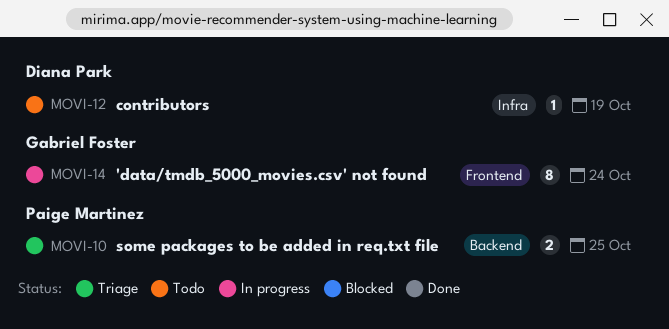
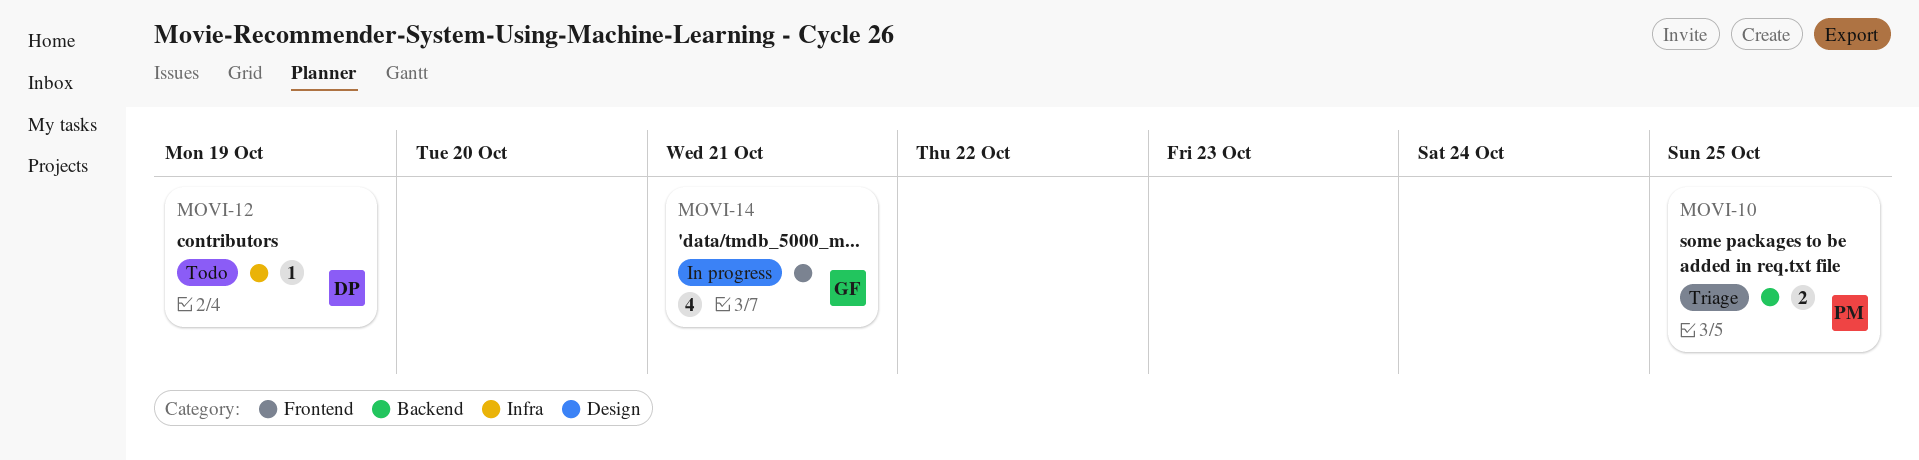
MOVI-14, estimate: 8 -> 4
MOVI-14, due: Oct 24 -> Oct 21

